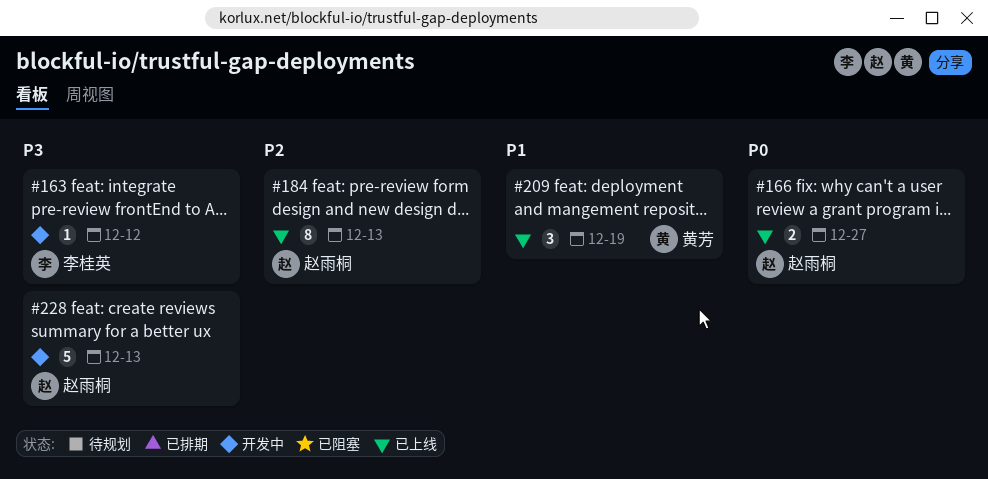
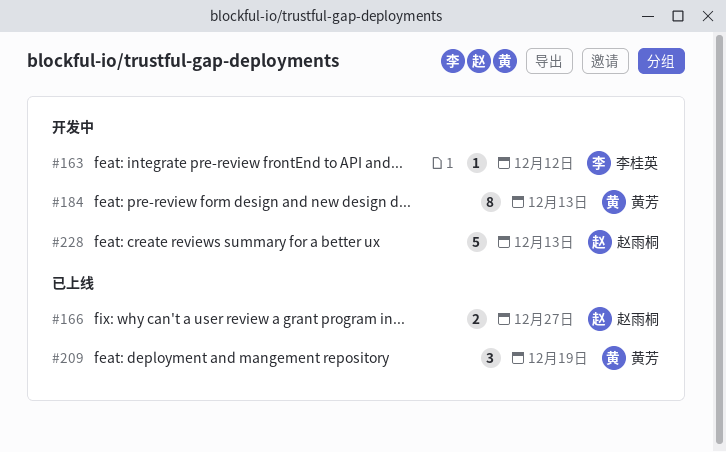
#184, status: 已上线 -> 开发中
#184, owner: 赵雨桐 -> 黄芳

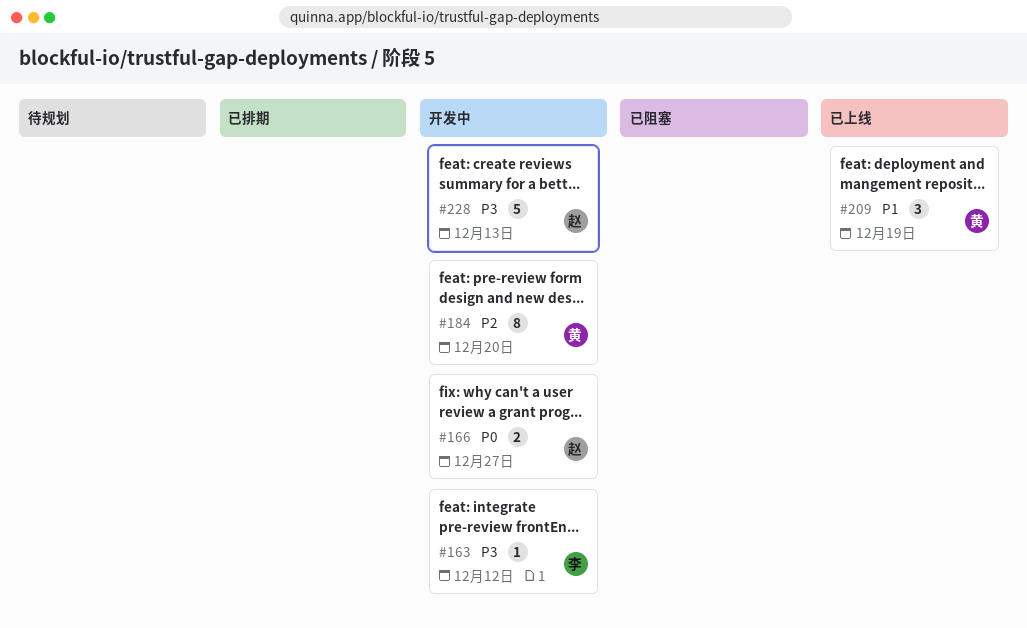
#166, status: 已上线 -> 开发中
#184, due: Dec 13 -> Dec 20

